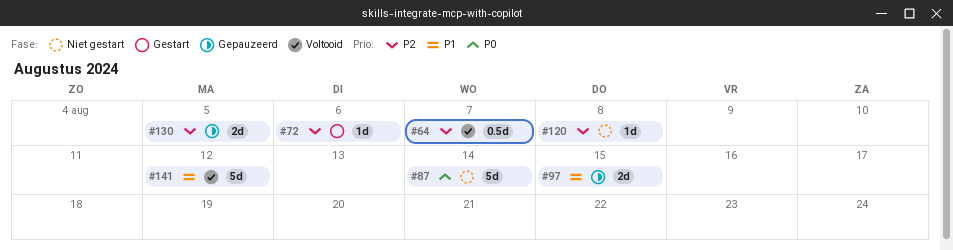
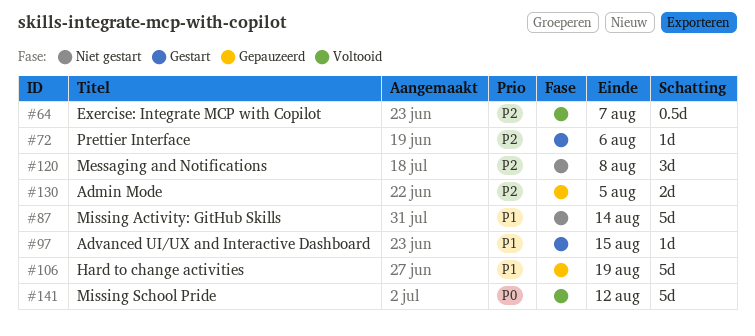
#87, priority: P0 -> P1
#97, status: Gepauzeerd -> Gestart
#97, estimate: 2d -> 1d
#106: none -> present
#120, estimate: 1d -> 3d
#141, priority: P1 -> P0

